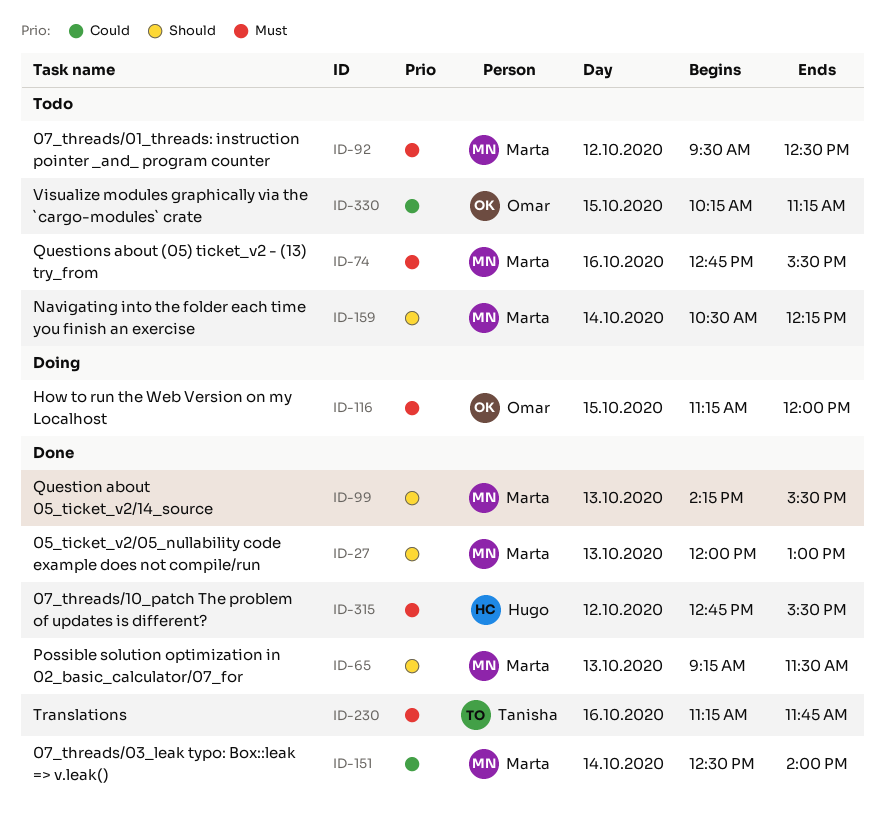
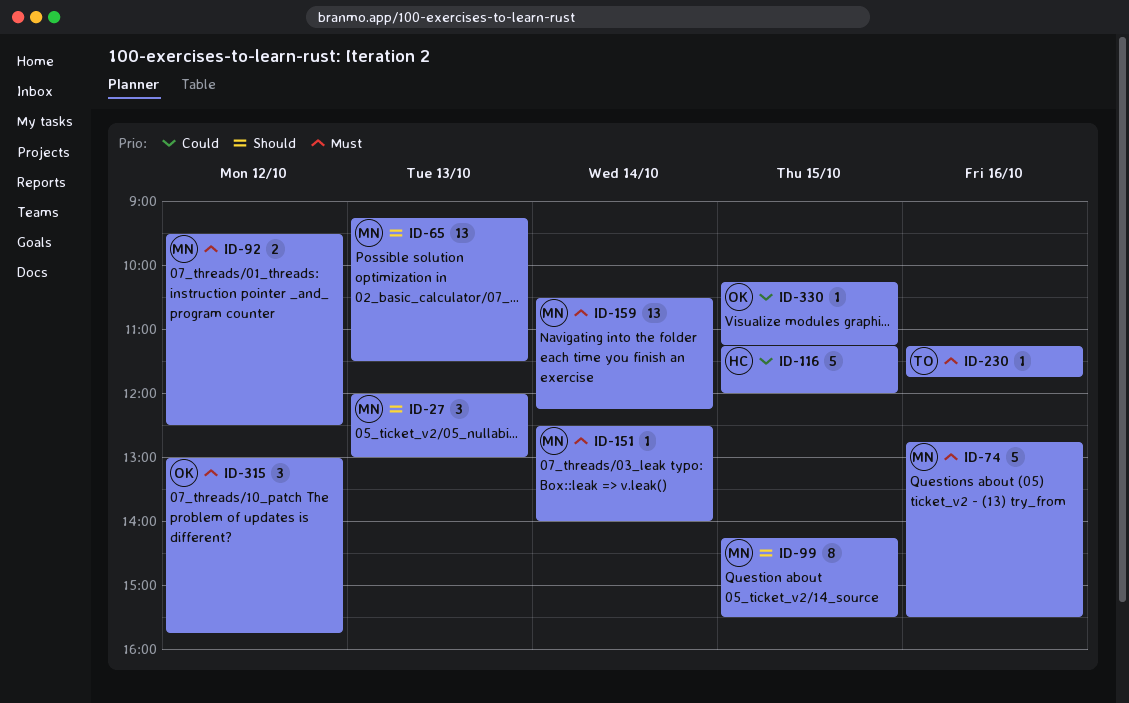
ID-99, day: Oct 13 -> Oct 15
ID-116, owner: Omar -> Hugo
ID-116, priority: Must -> Could
ID-151, priority: Could -> Must
ID-159, priority: Should -> Must
ID-315, owner: Hugo -> Omar
ID-315, begins: 12:45 -> 13:00
ID-315, ends: 15:30 -> 15:45

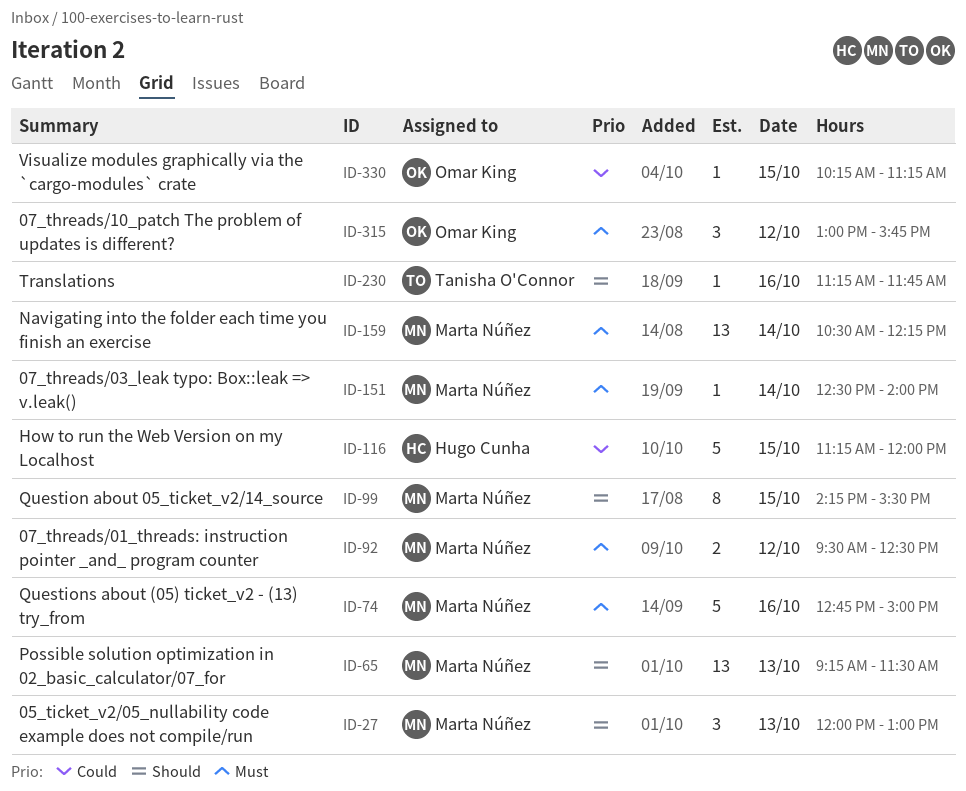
ID-74, ends: 15:30 -> 15:00
ID-230, priority: Must -> Should

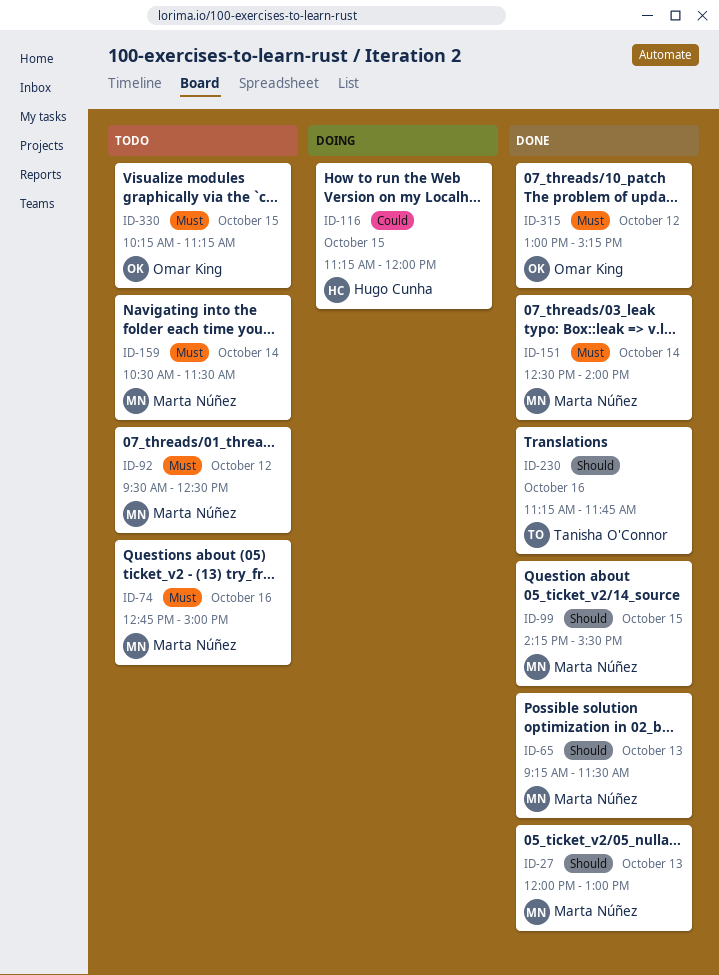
ID-159, ends: 12:15 -> 11:30
ID-315, ends: 15:45 -> 15:15
ID-330, priority: Could -> Must

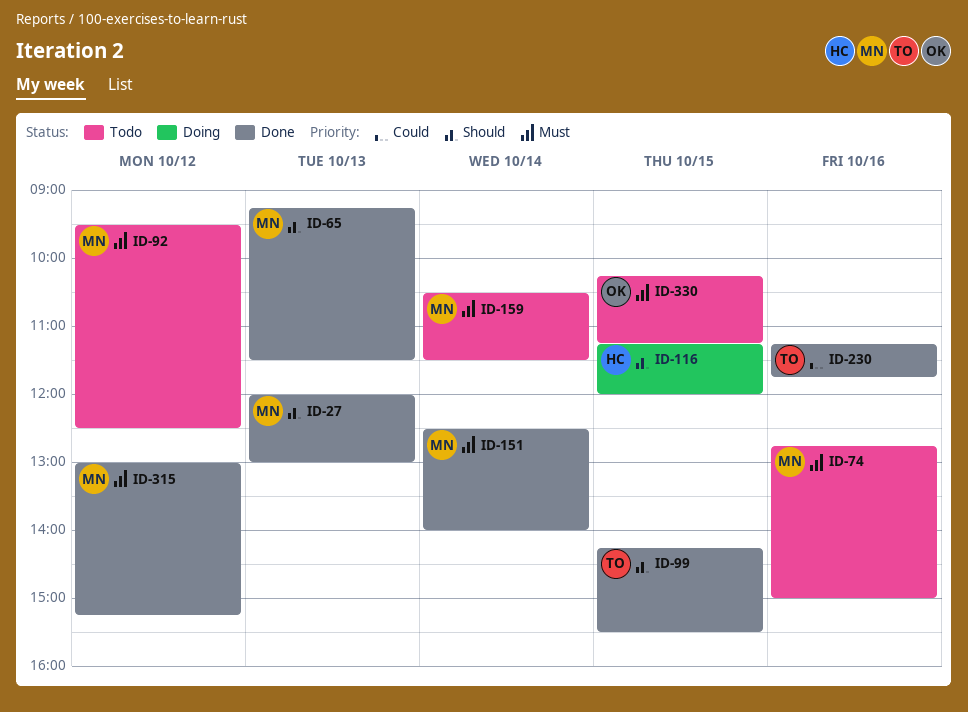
ID-99, owner: Marta Núñez -> Tanisha O'Connor
ID-116, priority: Could -> Should
ID-230, priority: Should -> Could
ID-315, owner: Omar King -> Marta Núñez

